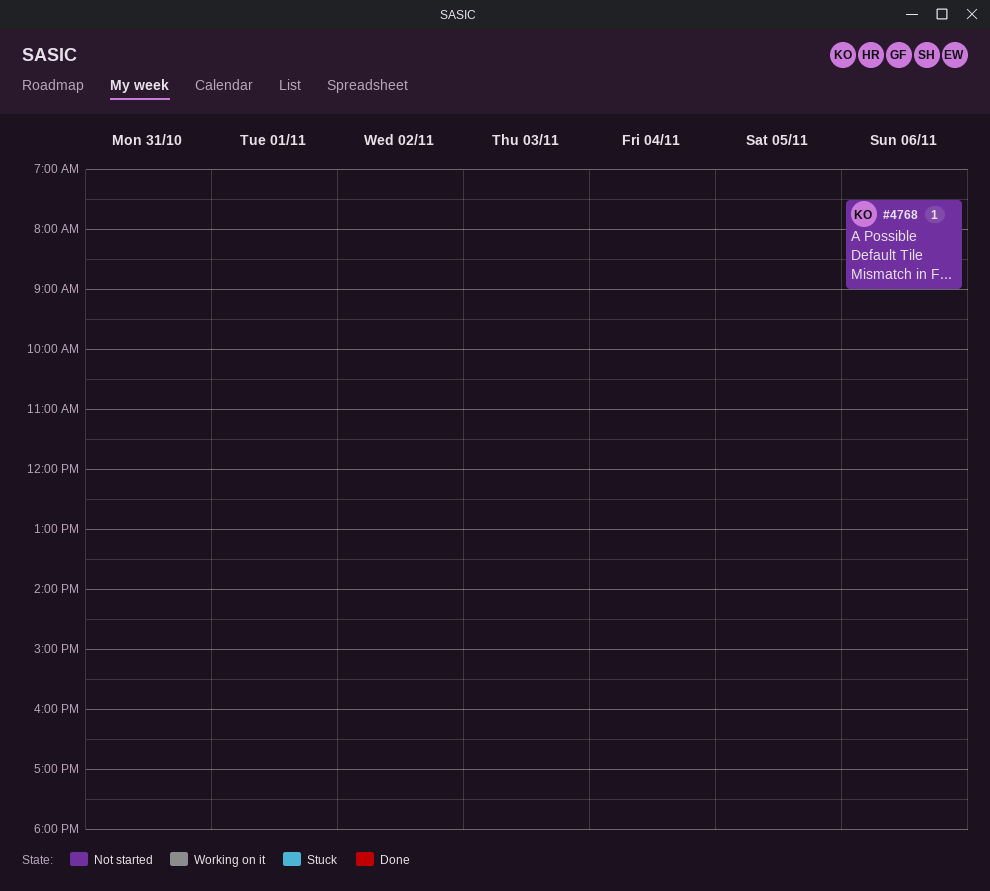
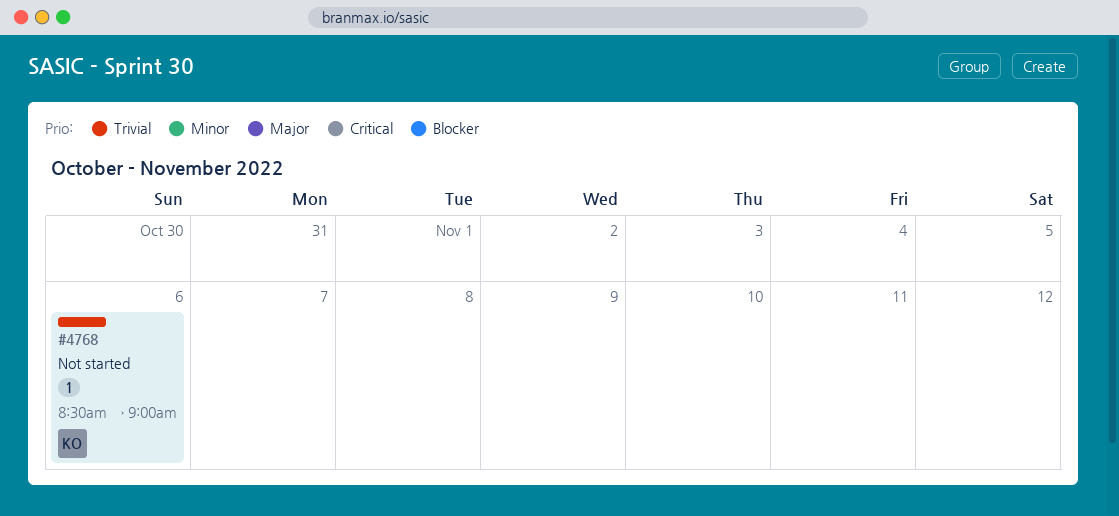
#4768, begins: 07:30 -> 08:30

